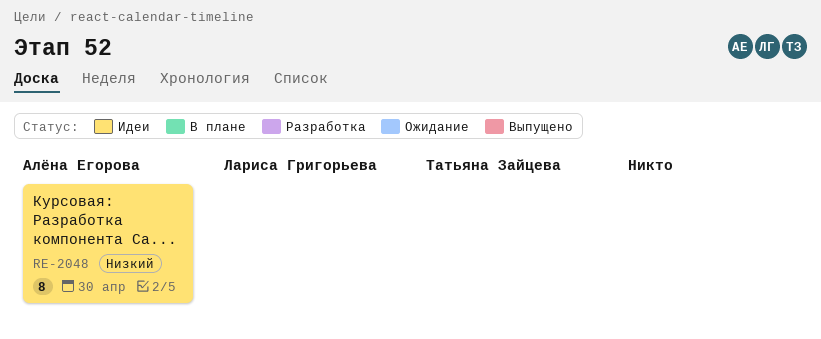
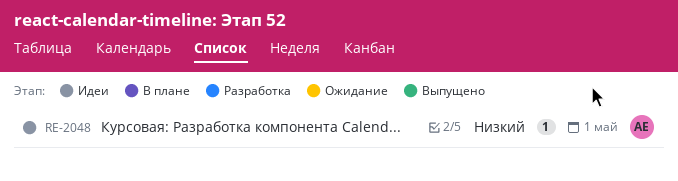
RE-2048, estimate: 8 -> 1
RE-2048, due: Apr 30 -> May 1

